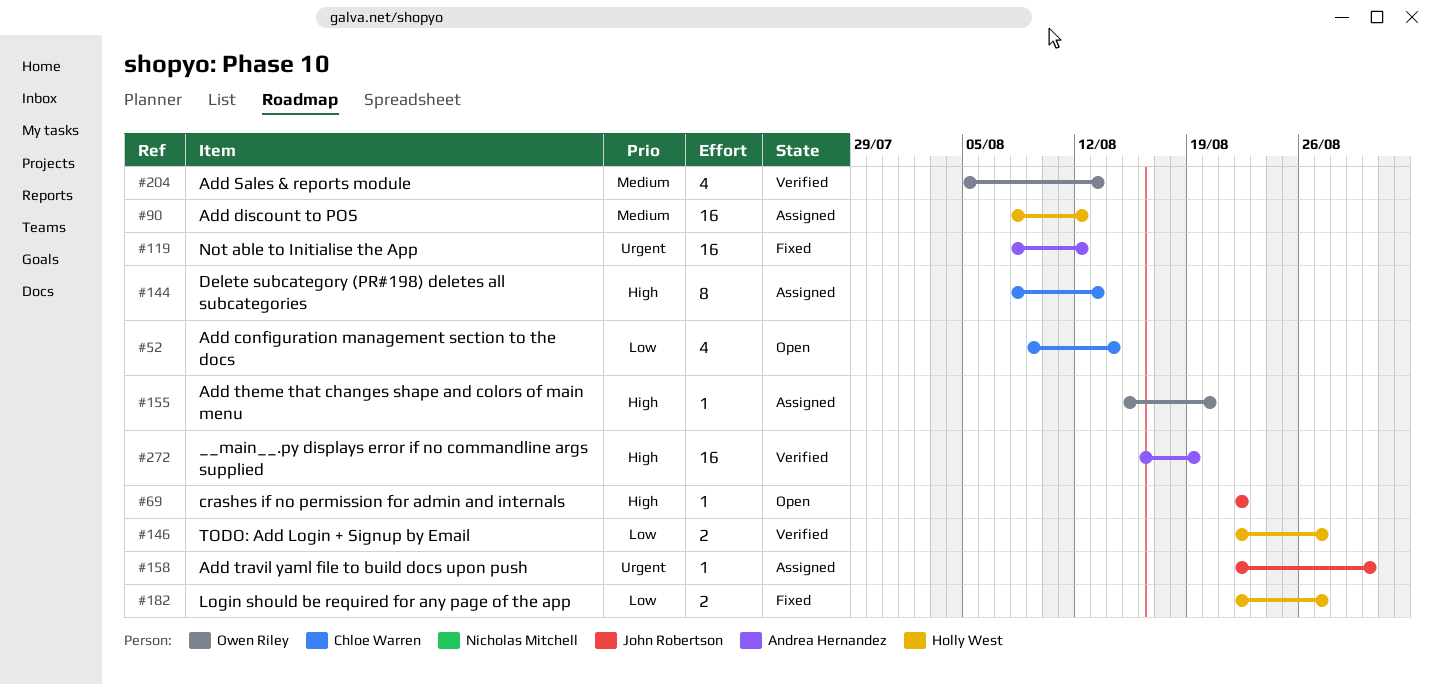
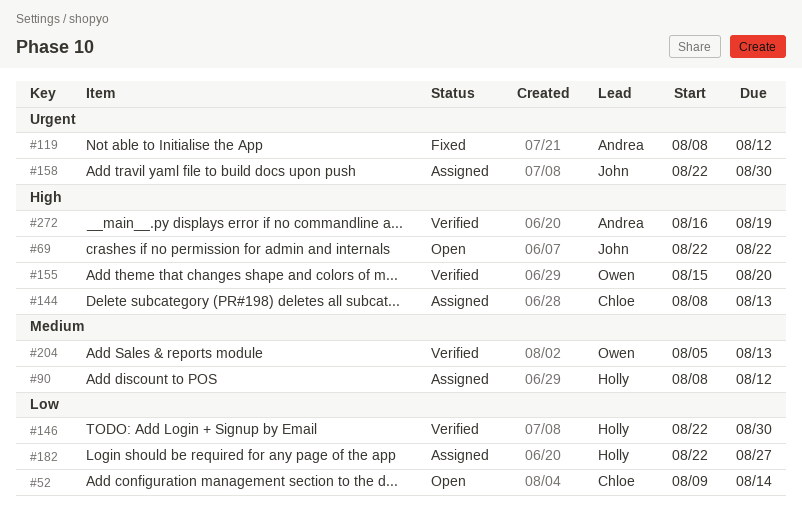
#146, due: Aug 27 -> Aug 30
#155, status: Assigned -> Verified
#182, status: Fixed -> Assigned

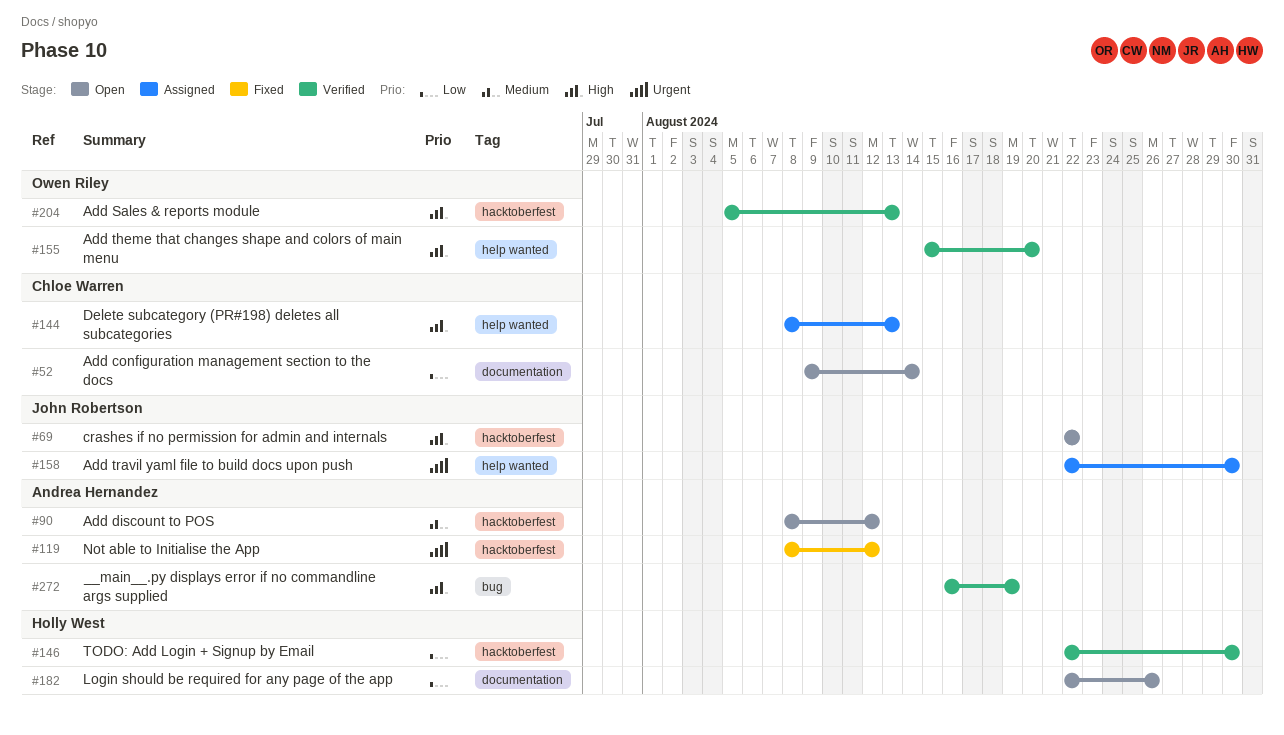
#90, status: Assigned -> Open
#90, owner: Holly West -> Andrea Hernandez
#182, status: Assigned -> Open
#182, due: Aug 27 -> Aug 26
#204, priority: Medium -> High

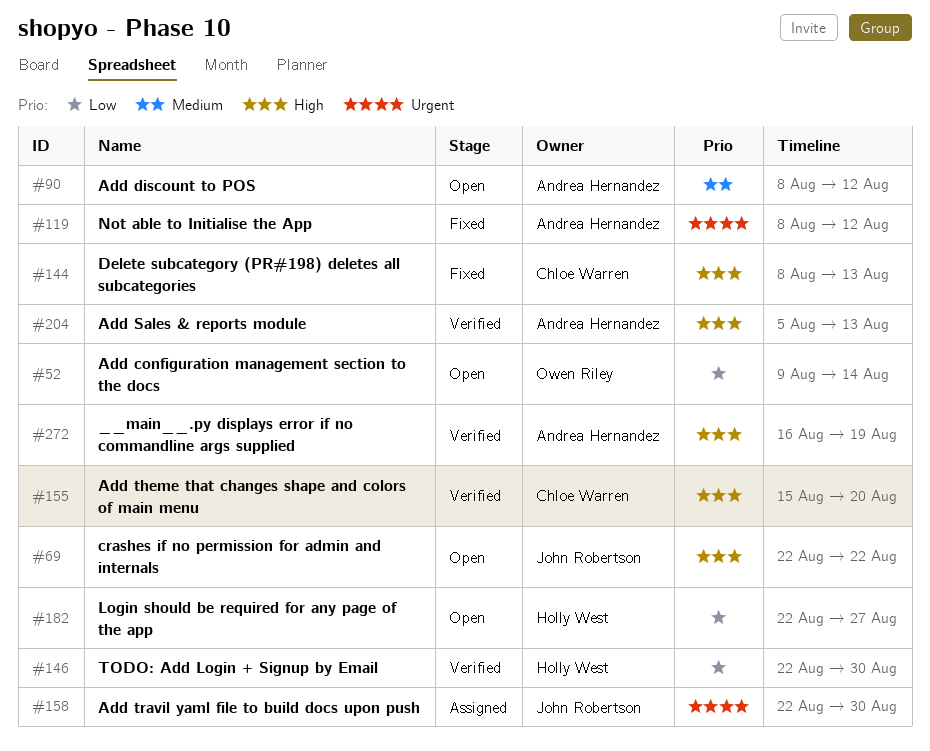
#52, owner: Chloe Warren -> Owen Riley
#144, status: Assigned -> Fixed
#155, owner: Owen Riley -> Chloe Warren
#182, due: Aug 26 -> Aug 27
#204, owner: Owen Riley -> Andrea Hernandez

